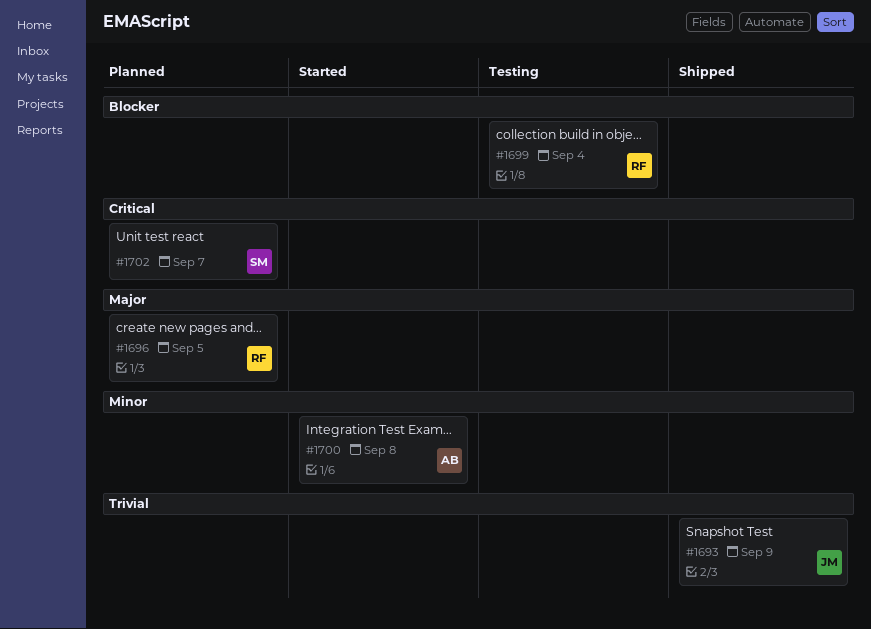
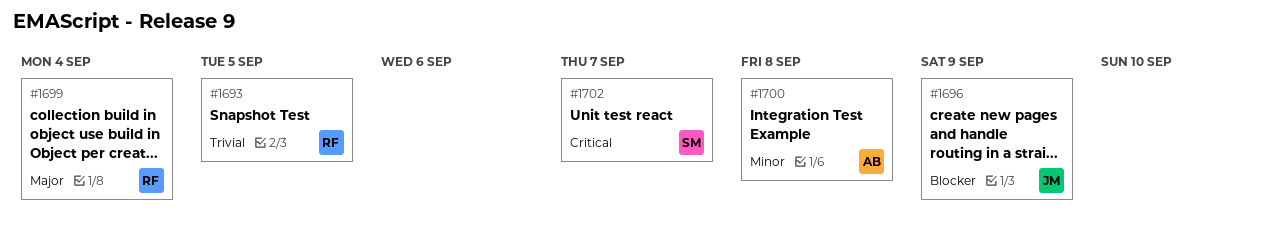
#1693, owner: JM -> RF
#1693, due: Sep 9 -> Sep 5
#1696, owner: RF -> JM
#1696, priority: Major -> Blocker
#1696, due: Sep 5 -> Sep 9
#1699, priority: Blocker -> Major

